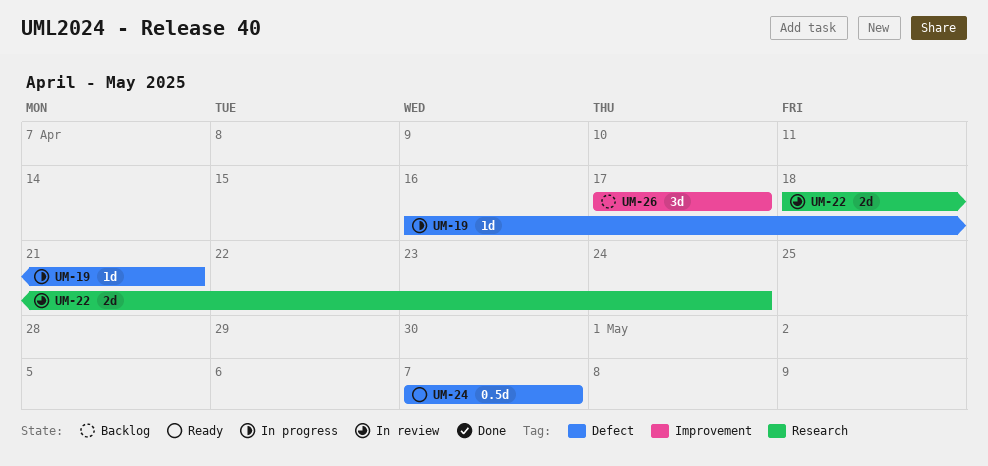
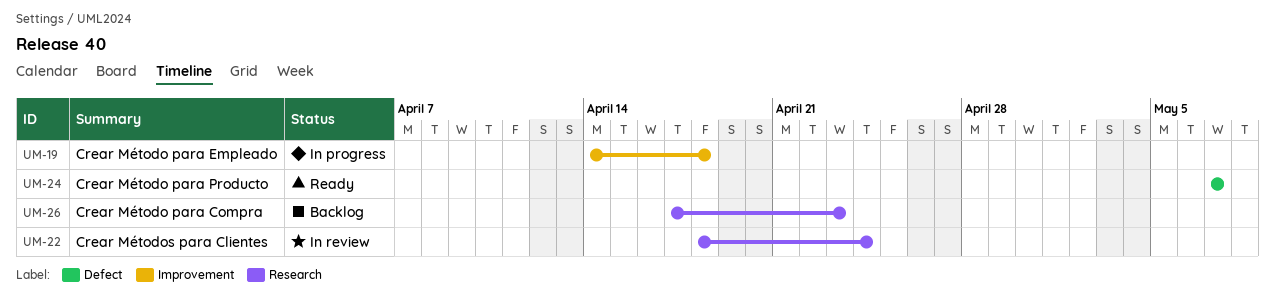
UM-19, label: Defect -> Improvement
UM-19, start: Apr 16 -> Apr 14
UM-19, due: Apr 21 -> Apr 18
UM-26, label: Improvement -> Research
UM-26, due: Apr 17 -> Apr 23

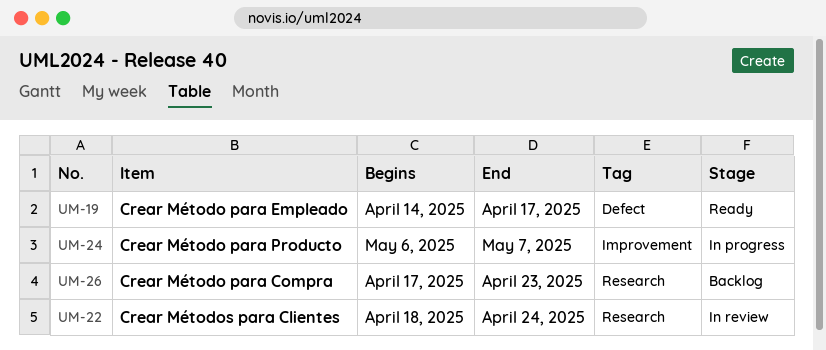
UM-19, status: In progress -> Ready
UM-19, label: Improvement -> Defect
UM-19, due: Apr 18 -> Apr 17
UM-24, status: Ready -> In progress
UM-24, label: Defect -> Improvement
UM-24, start: May 7 -> May 6

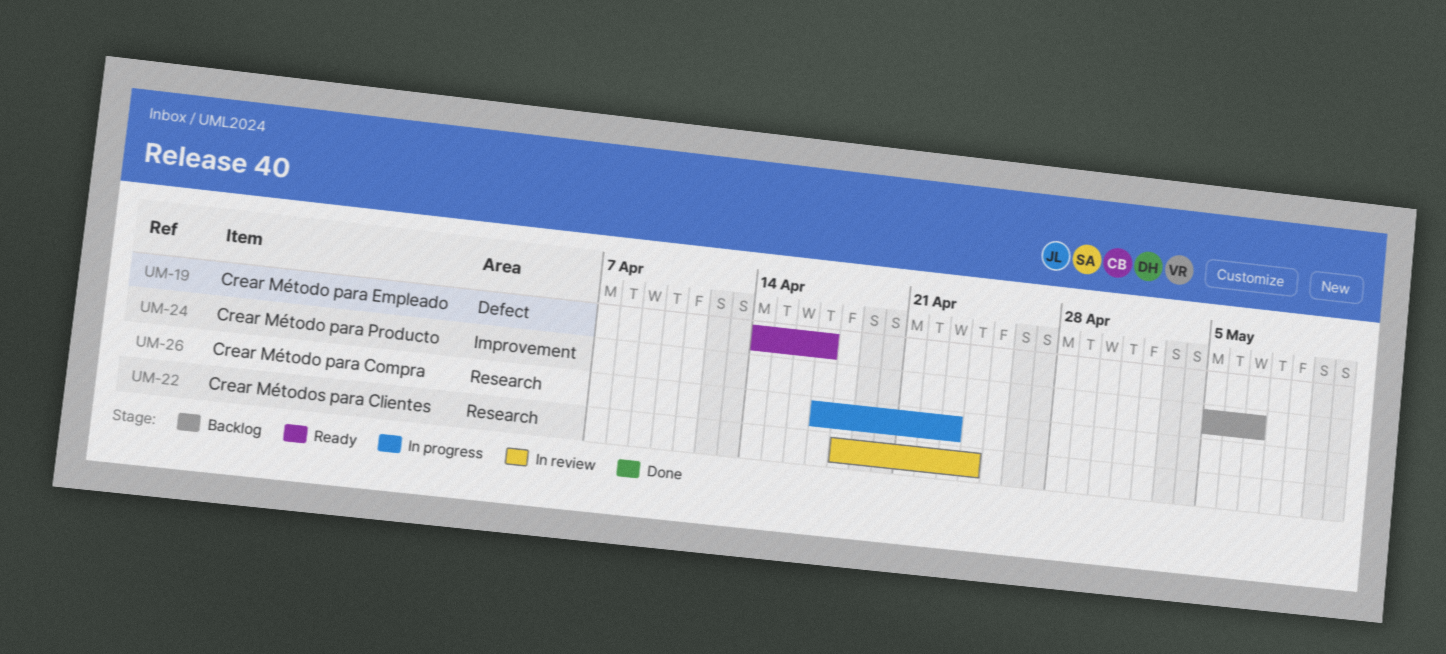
UM-24, status: In progress -> Backlog
UM-24, start: May 6 -> May 5
UM-26, status: Backlog -> In progress

